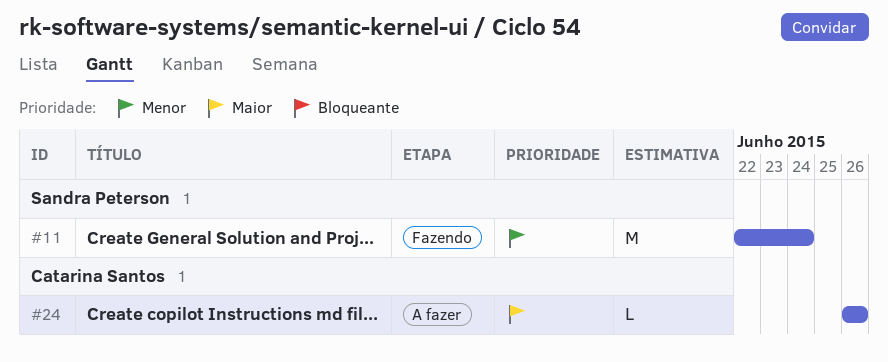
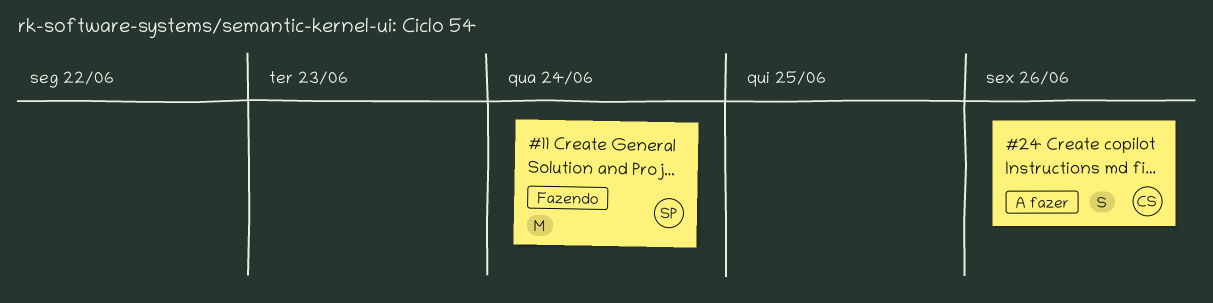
#24, estimate: L -> S

